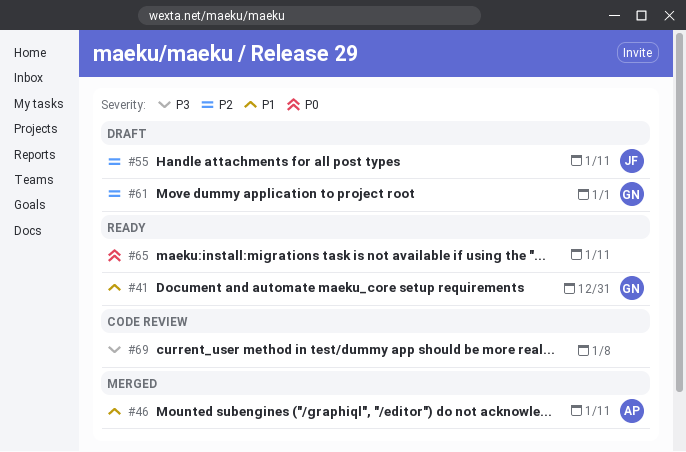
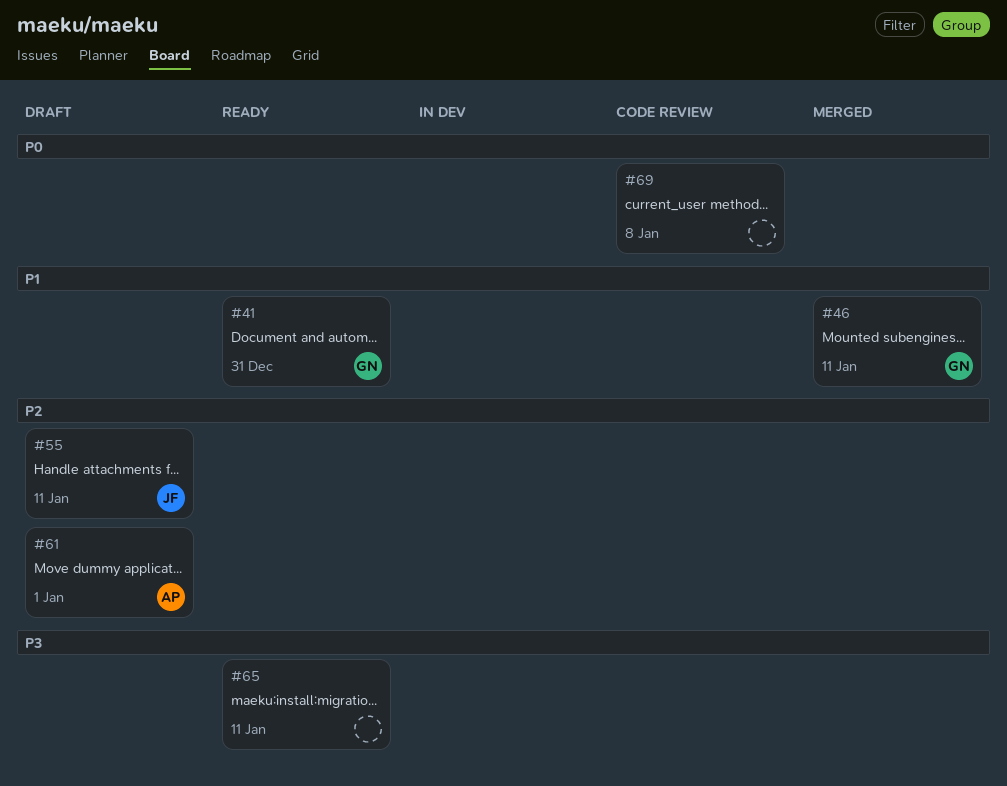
#46, owner: AP -> GN
#61, owner: GN -> AP
#65, priority: P0 -> P3
#69, priority: P3 -> P0

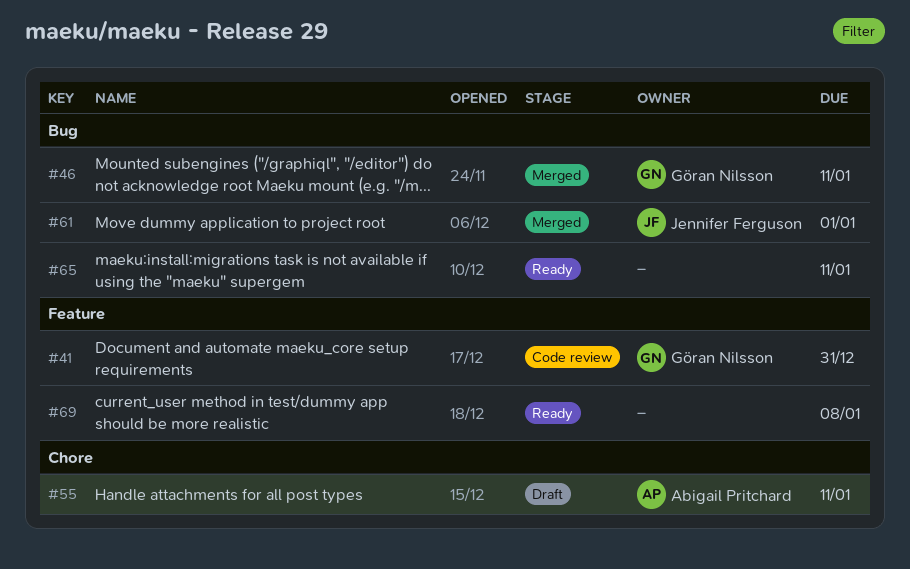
#41, status: Ready -> Code review
#55, owner: Jennifer Ferguson -> Abigail Pritchard
#61, status: Draft -> Merged
#61, owner: Abigail Pritchard -> Jennifer Ferguson
#69, status: Code review -> Ready

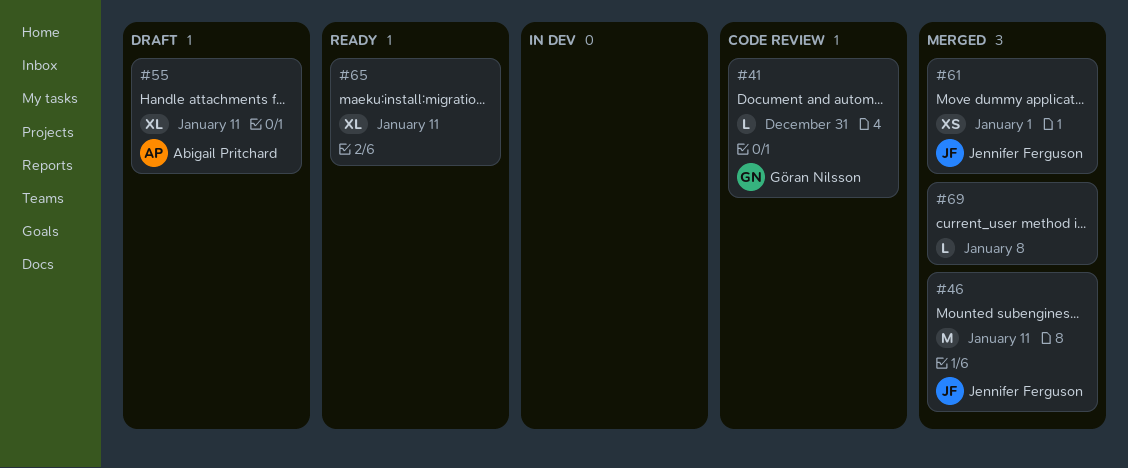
#46, owner: Göran Nilsson -> Jennifer Ferguson
#69, status: Ready -> Merged

